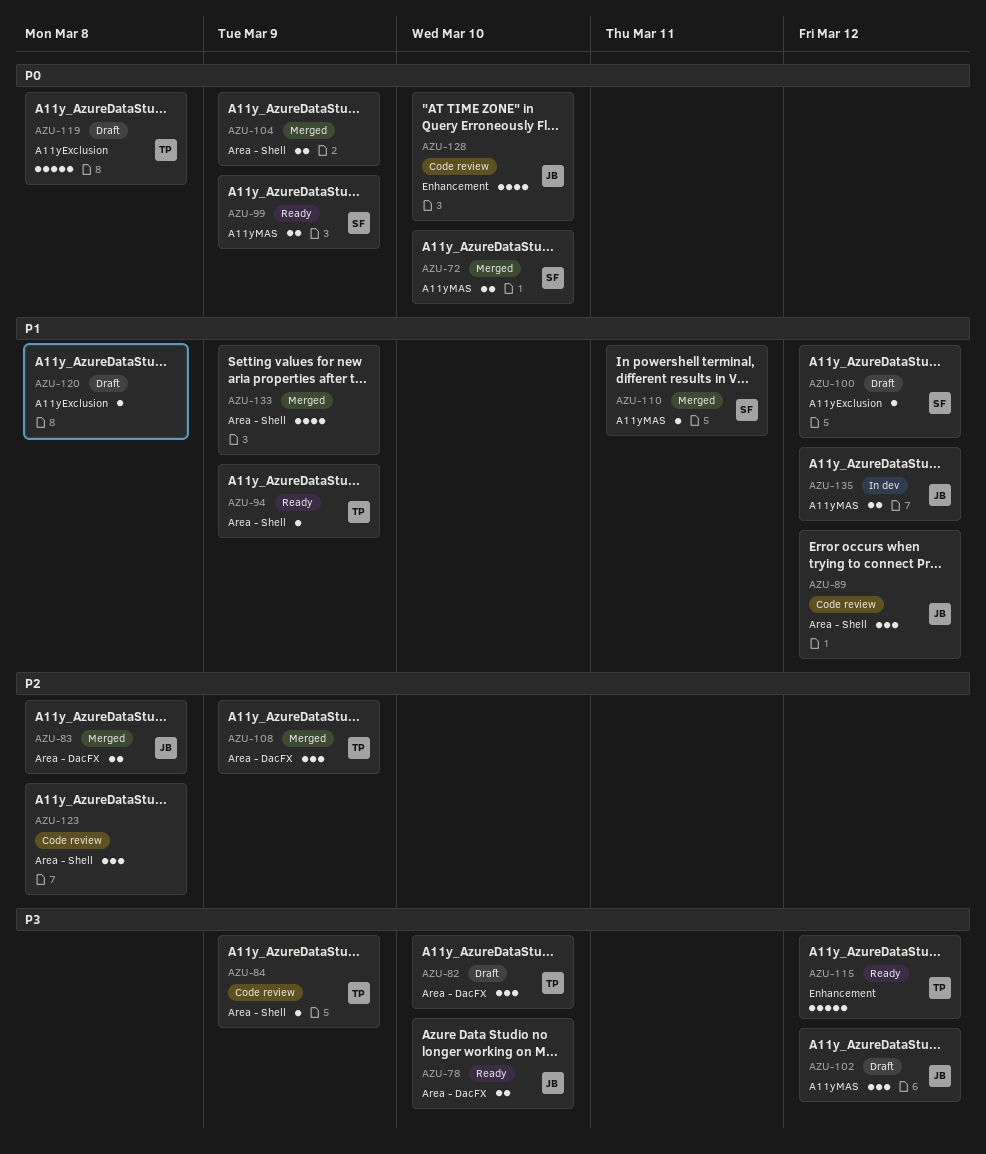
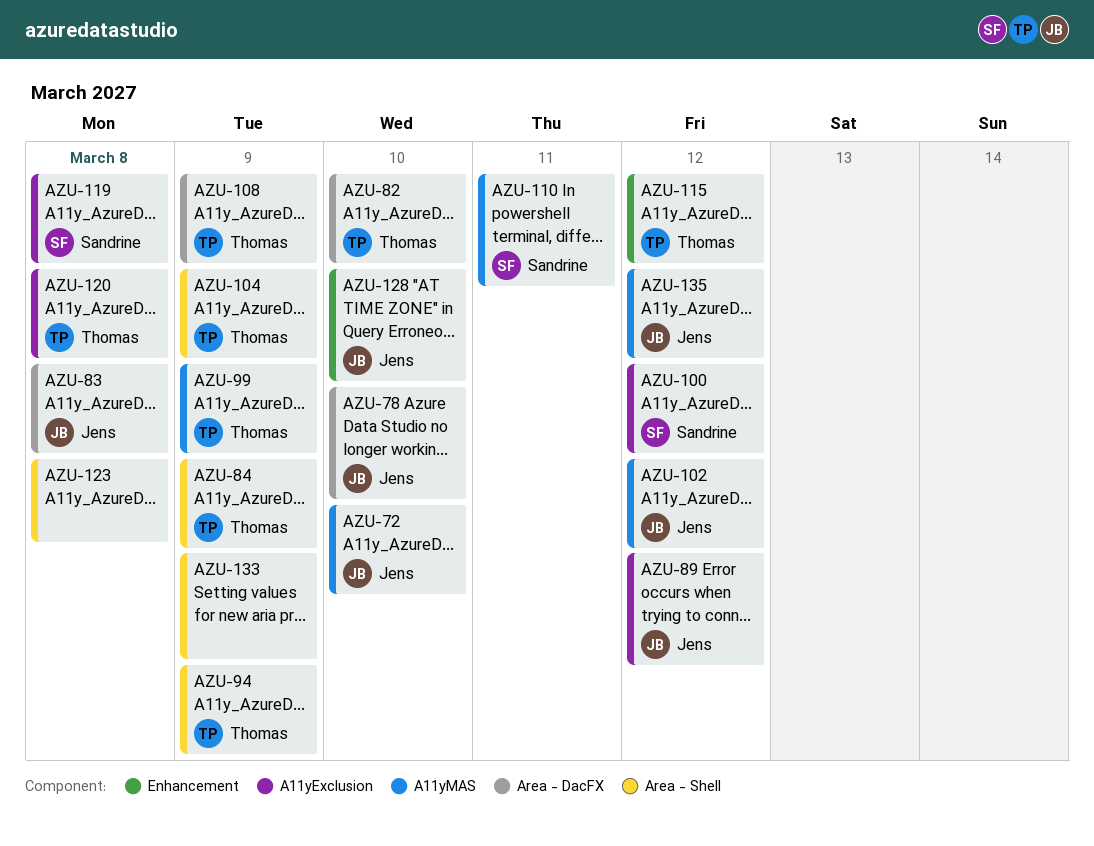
AZU-72, owner: Sandrine -> Jens
AZU-89, label: Area - Shell -> A11yExclusion
AZU-99, owner: Sandrine -> Thomas
AZU-104, owner: none -> Thomas
AZU-119, owner: Thomas -> Sandrine
AZU-120, owner: none -> Thomas

